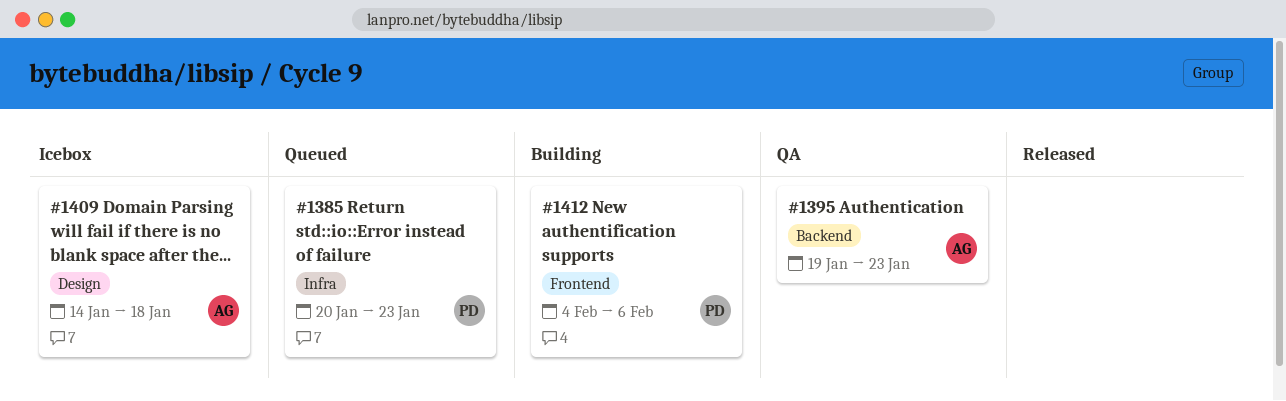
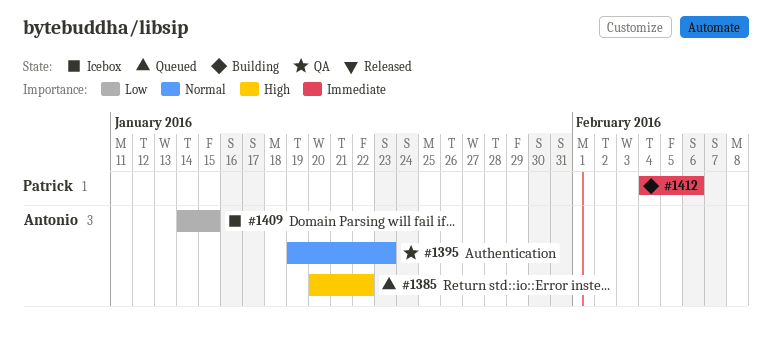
#1385, owner: Patrick -> Antonio
#1385, due: Jan 23 -> Jan 22
#1409, due: Jan 18 -> Jan 15

